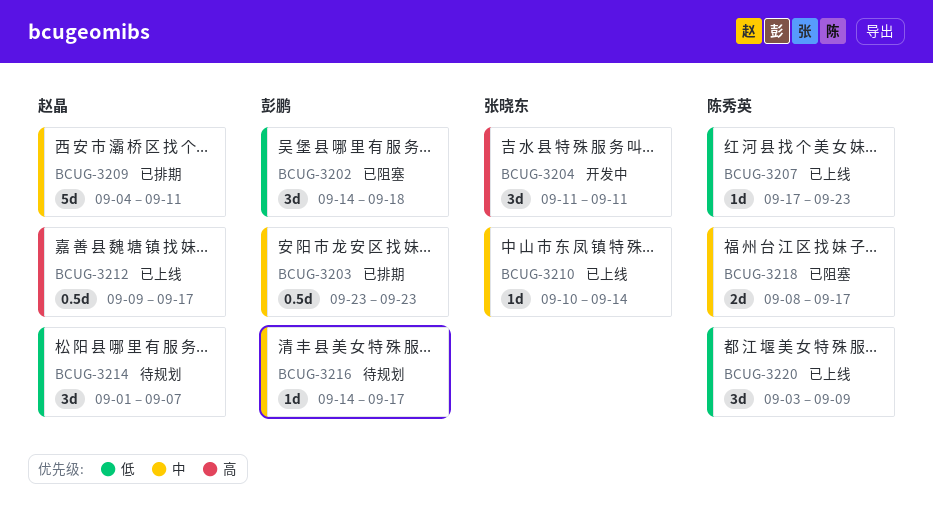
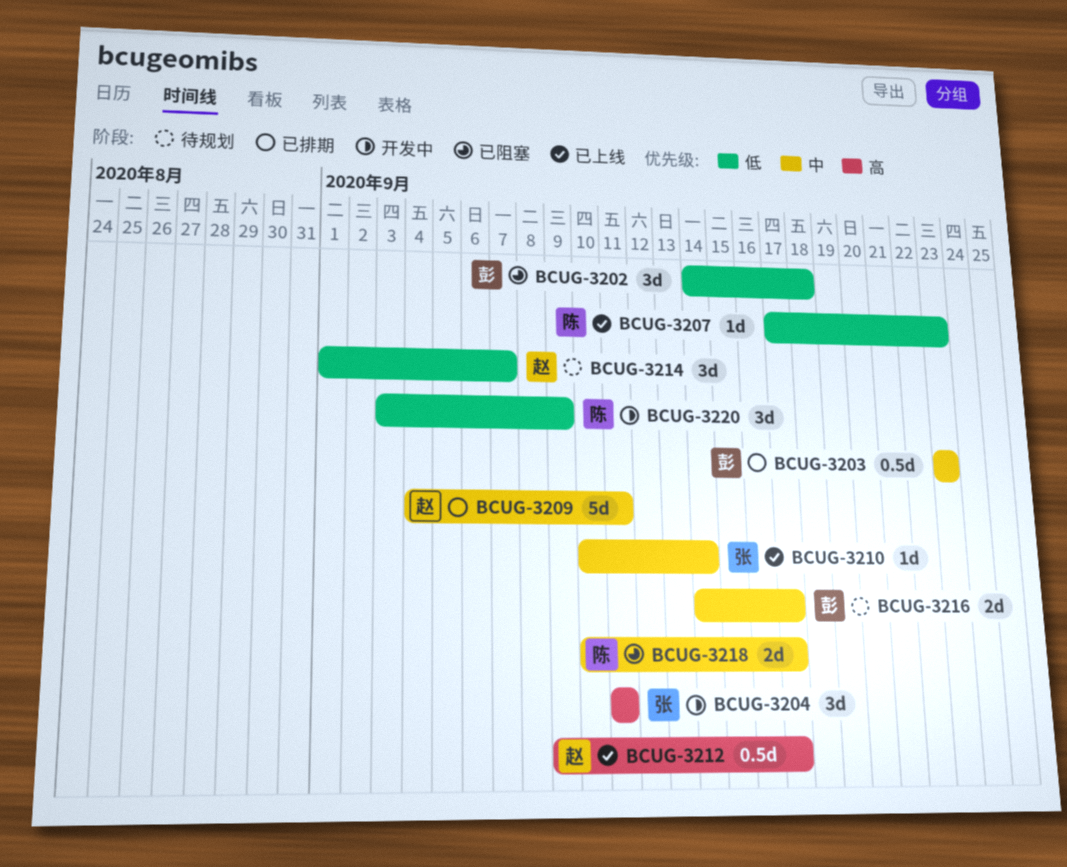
BCUG-3216, estimate: 1d -> 2d
BCUG-3218, start: Sep 8 -> Sep 10
BCUG-3220, status: 已上线 -> 开发中

